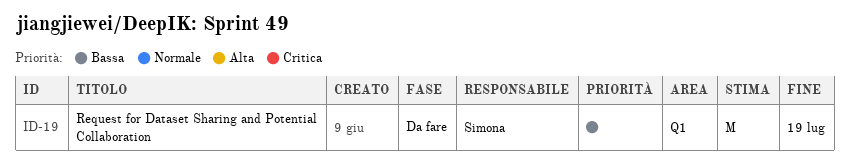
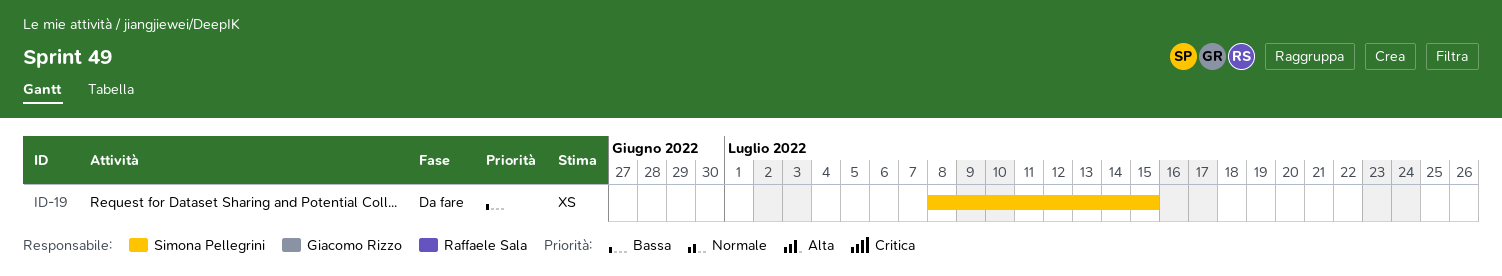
ID-19, estimate: M -> XS
ID-19, due: Jul 19 -> Jul 15

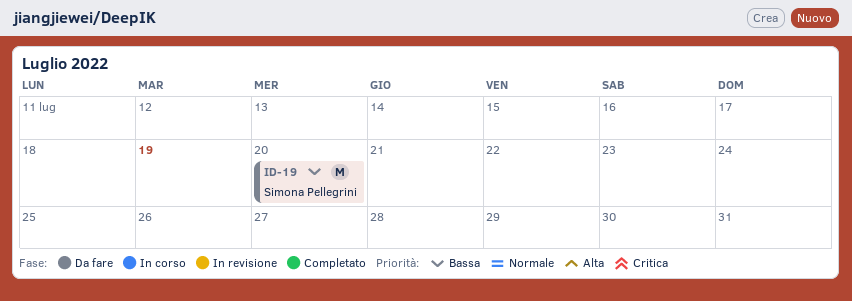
ID-19, estimate: XS -> M
ID-19, due: Jul 15 -> Jul 20

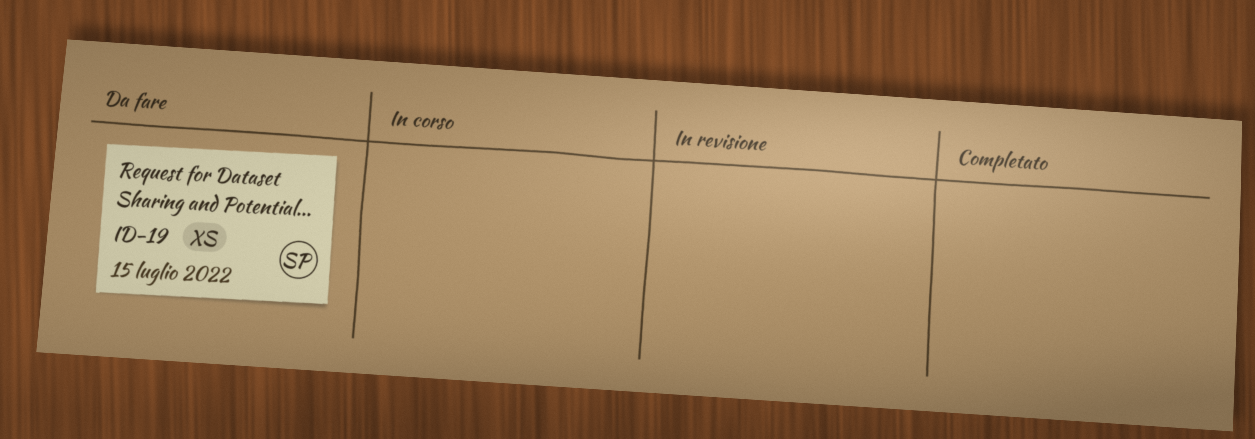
ID-19, estimate: M -> XS
ID-19, due: Jul 20 -> Jul 15

